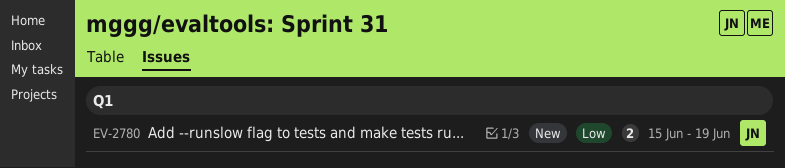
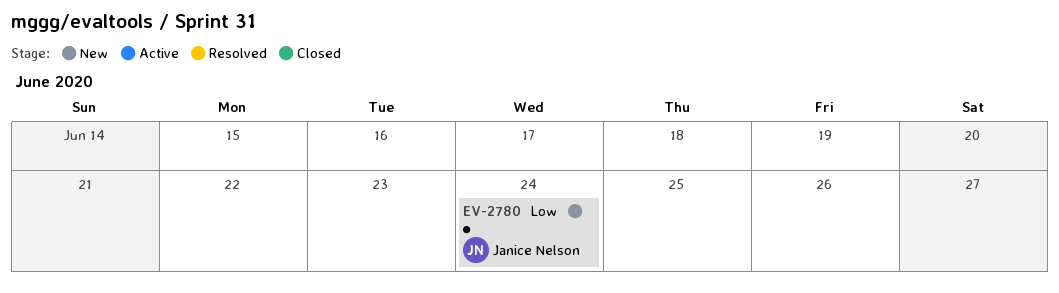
EV-2780, estimate: 2 -> 1
EV-2780, due: Jun 19 -> Jun 24

